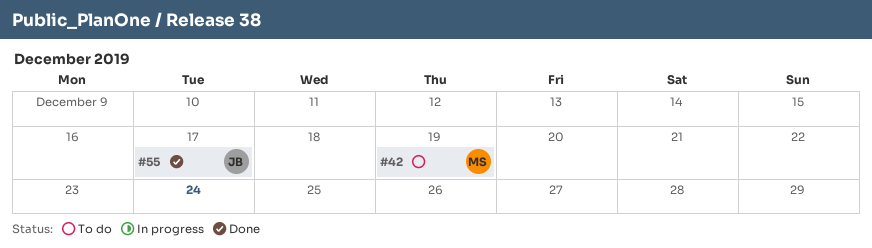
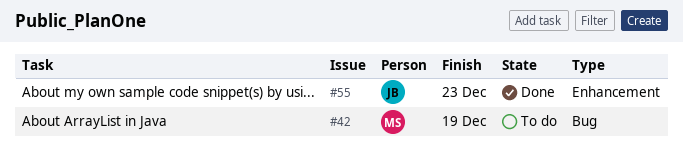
#55, due: Dec 17 -> Dec 23

